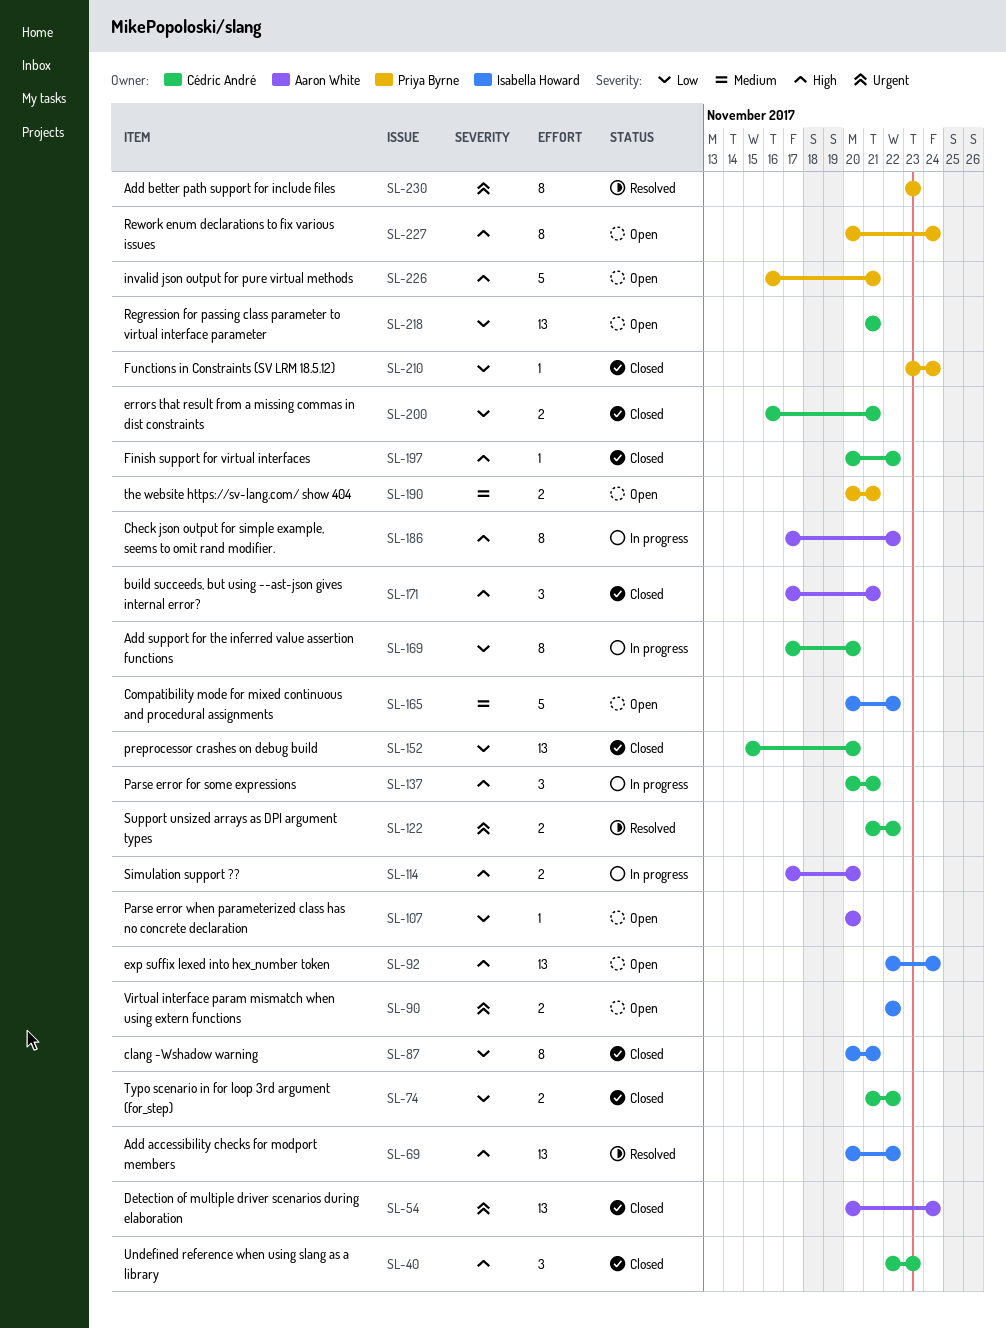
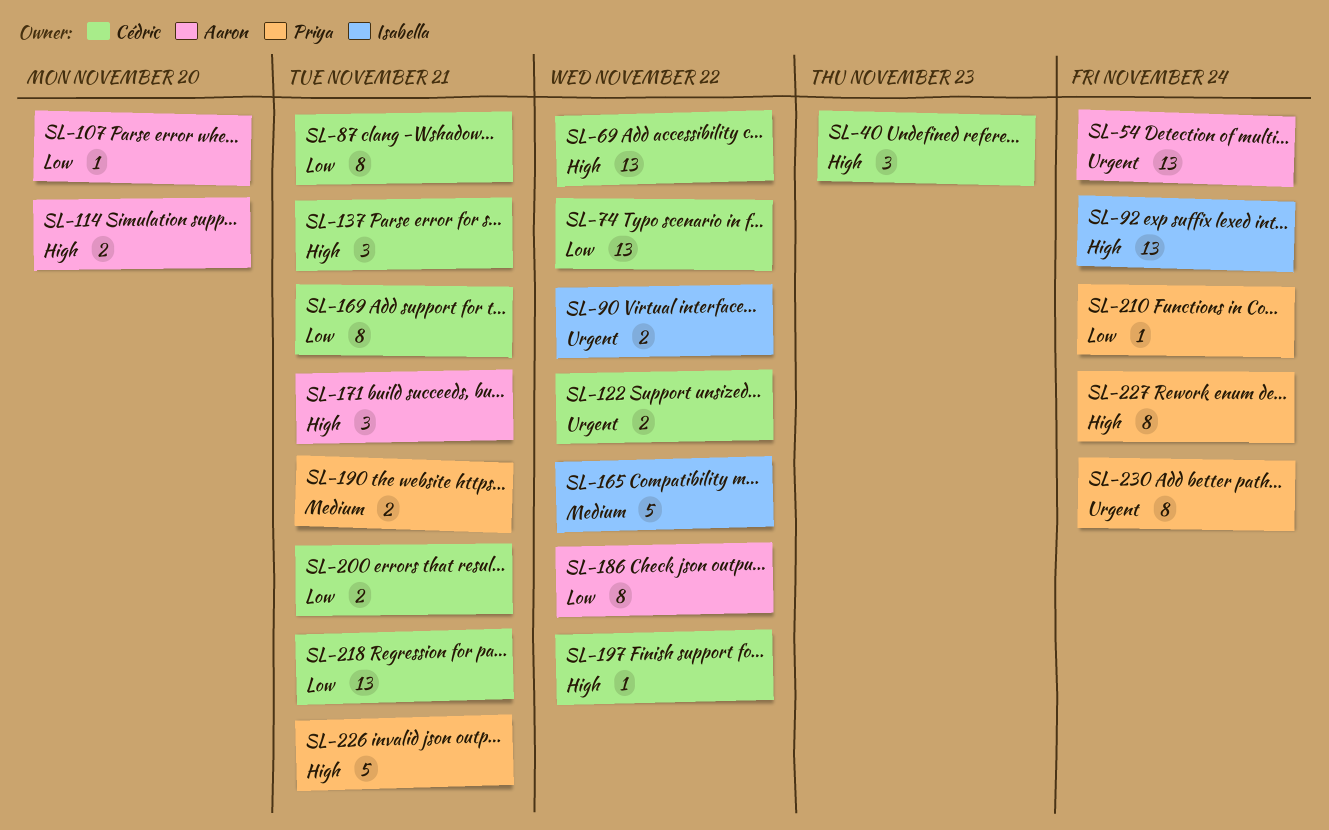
SL-69, owner: Isabella Howard -> Cédric André
SL-74, estimate: 2 -> 13
SL-87, owner: Isabella Howard -> Cédric André
SL-152: present -> none
SL-169, due: Nov 20 -> Nov 21
SL-186, priority: High -> Low
SL-230, due: Nov 23 -> Nov 24

